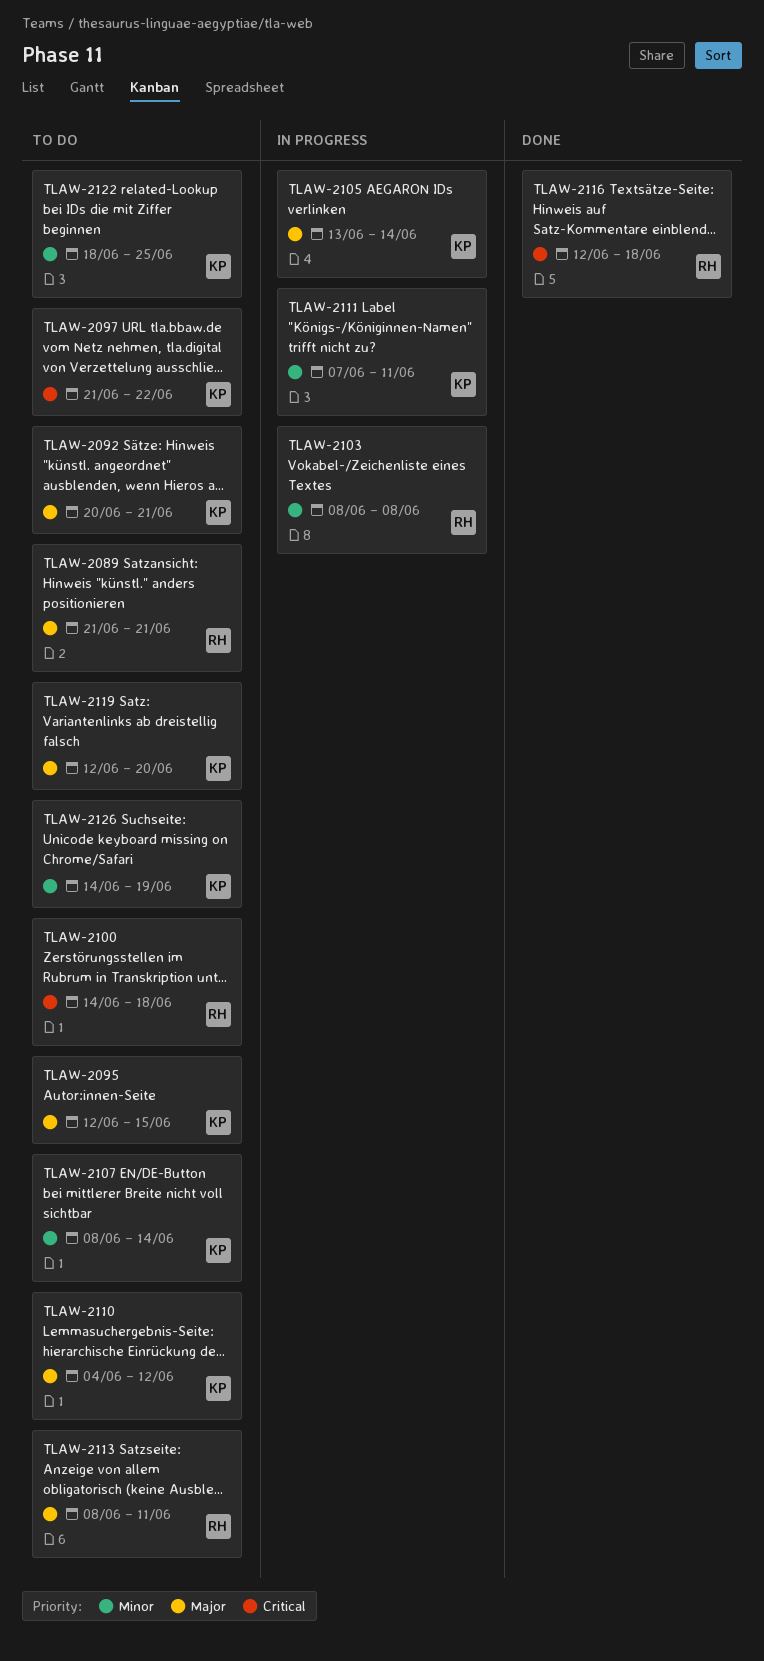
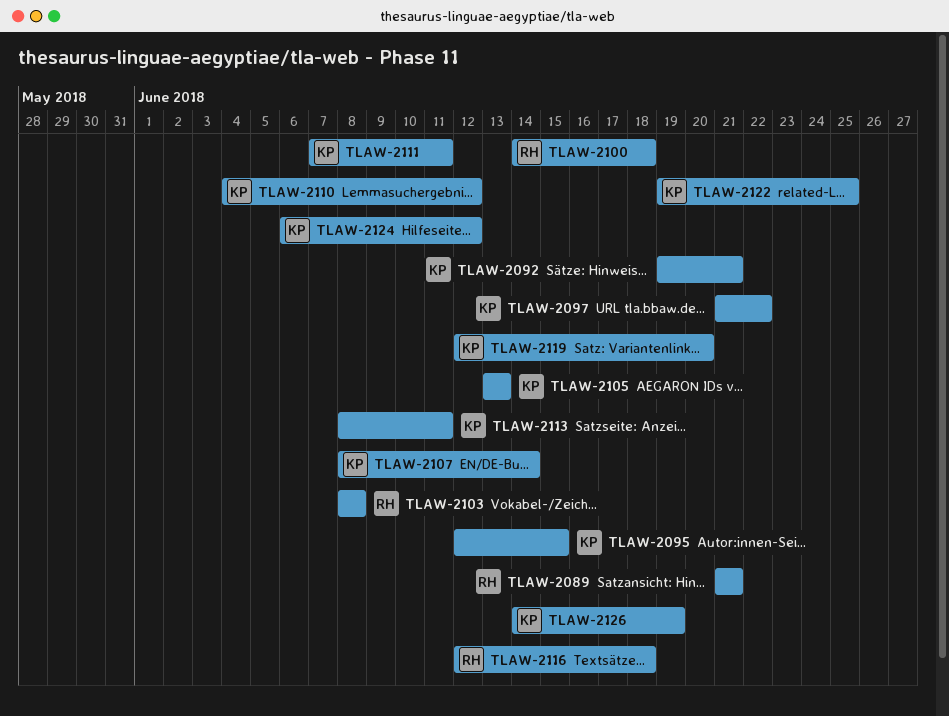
TLAW-2092, start: Jun 20 -> Jun 19
TLAW-2105, due: Jun 14 -> Jun 13
TLAW-2113, owner: RH -> KP
TLAW-2122, start: Jun 18 -> Jun 19
TLAW-2124: none -> present

